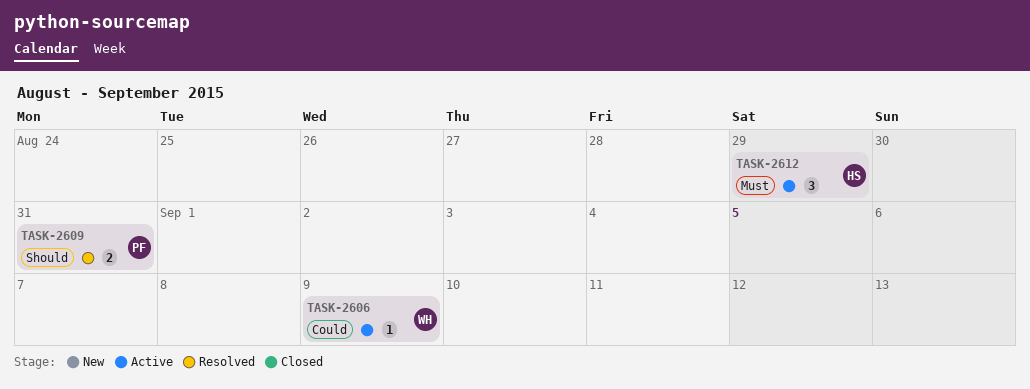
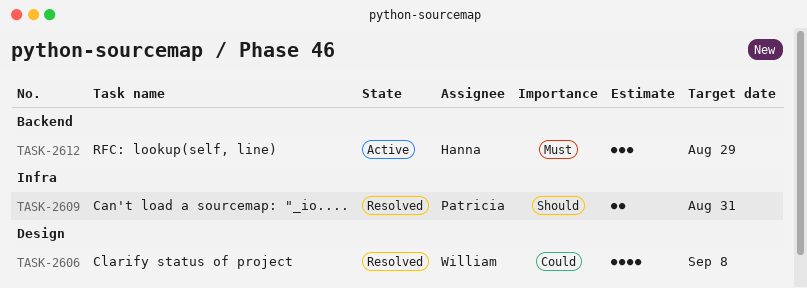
TASK-2606, status: Active -> Resolved
TASK-2606, estimate: 1 -> 4
TASK-2606, due: Sep 9 -> Sep 8

